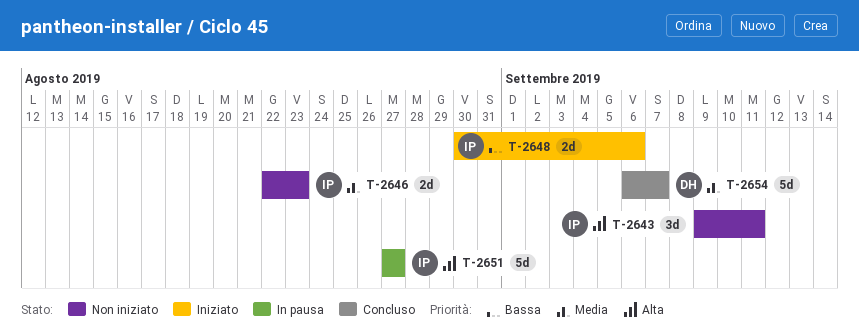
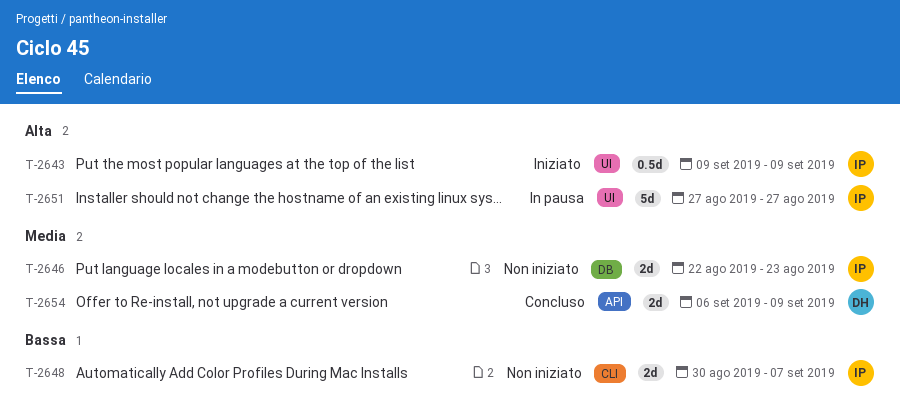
T-2643, status: Non iniziato -> Iniziato
T-2643, estimate: 3d -> 0.5d
T-2643, due: Sep 11 -> Sep 9
T-2648, status: Iniziato -> Non iniziato
T-2648, due: Sep 6 -> Sep 7
T-2654, estimate: 5d -> 2d
T-2654, due: Sep 7 -> Sep 9

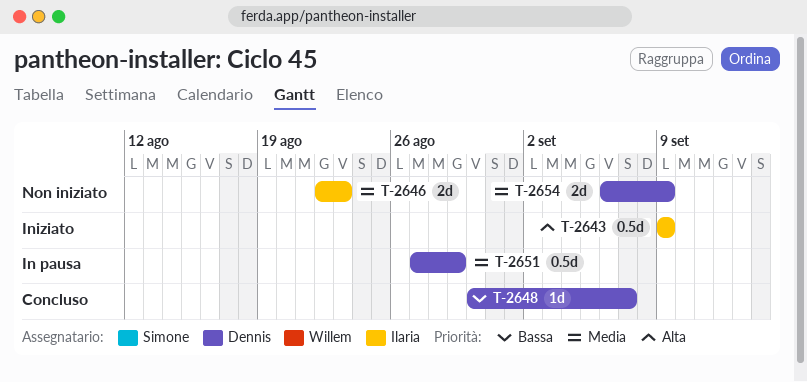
T-2648, status: Non iniziato -> Concluso
T-2648, owner: Ilaria -> Dennis
T-2648, estimate: 2d -> 1d
T-2651, owner: Ilaria -> Dennis
T-2651, priority: Alta -> Media
T-2651, estimate: 5d -> 0.5d
T-2651, due: Aug 27 -> Aug 29
T-2654, status: Concluso -> Non iniziato

